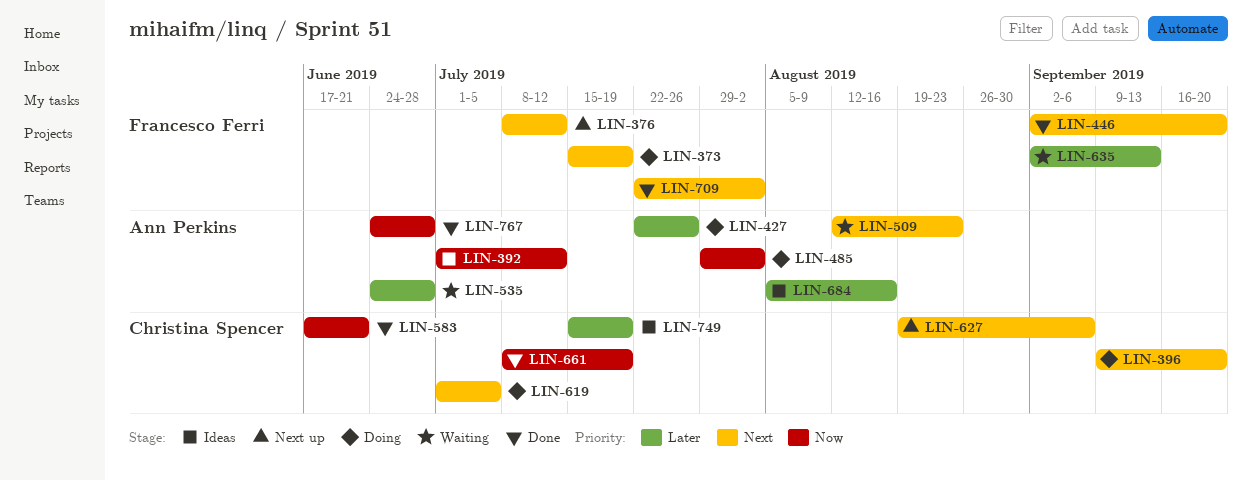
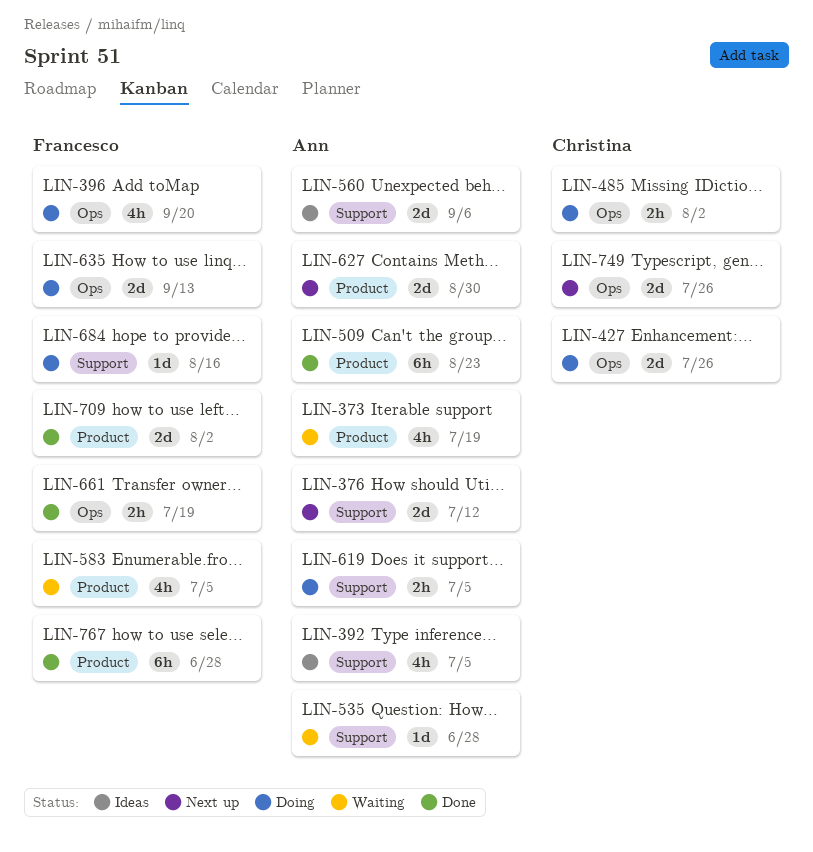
LIN-373, status: Doing -> Waiting
LIN-373, owner: Francesco Ferri -> Ann Perkins
LIN-376, owner: Francesco Ferri -> Ann Perkins
LIN-392, due: Jul 12 -> Jul 5
LIN-396, owner: Christina Spencer -> Francesco Ferri
LIN-427, owner: Ann Perkins -> Christina Spencer
LIN-446: present -> none
LIN-485, owner: Ann Perkins -> Christina Spencer
LIN-509, status: Waiting -> Done
LIN-560: none -> present
LIN-583, status: Done -> Waiting
LIN-583, owner: Christina Spencer -> Francesco Ferri
LIN-583, due: Jun 21 -> Jul 5
LIN-619, owner: Christina Spencer -> Ann Perkins
LIN-627, owner: Christina Spencer -> Ann Perkins
LIN-627, due: Sep 6 -> Aug 30
LIN-635, status: Waiting -> Doing
LIN-661, owner: Christina Spencer -> Francesco Ferri
LIN-684, status: Ideas -> Doing
LIN-684, owner: Ann Perkins -> Francesco Ferri
LIN-749, status: Ideas -> Next up
LIN-749, due: Jul 19 -> Jul 26
LIN-767, owner: Ann Perkins -> Francesco Ferri

